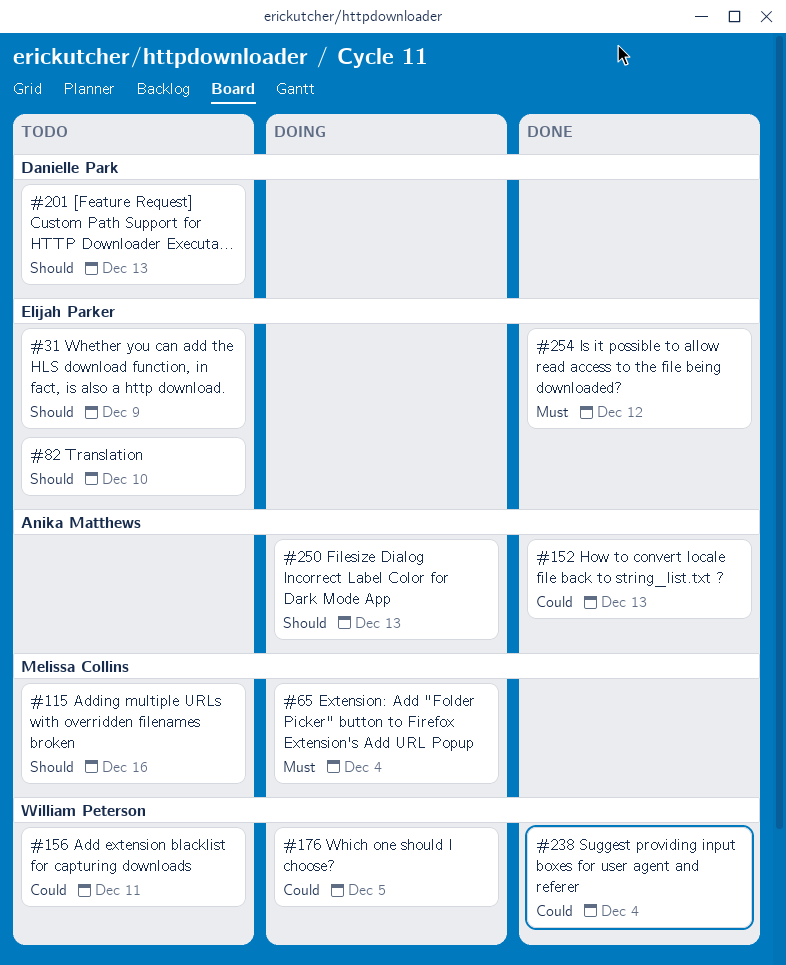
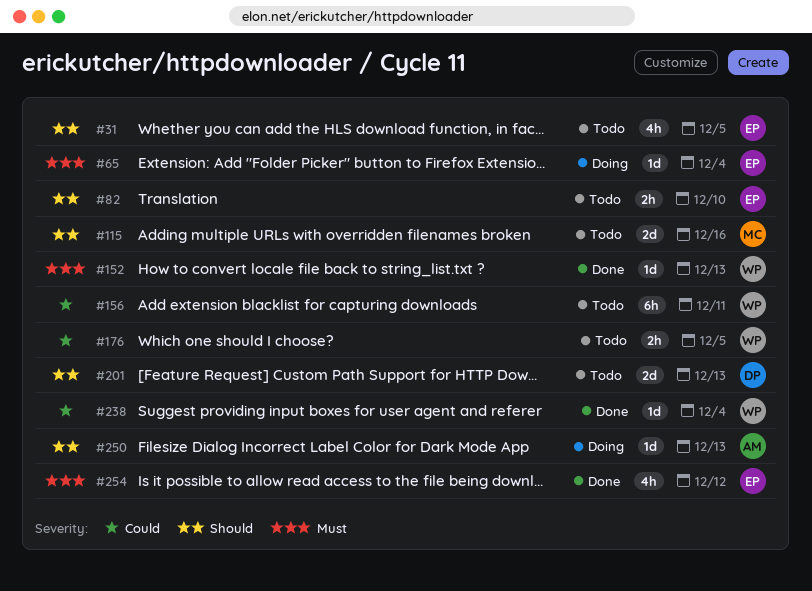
#31, due: Dec 9 -> Dec 5
#65, owner: Melissa Collins -> Elijah Parker
#152, owner: Anika Matthews -> William Peterson
#152, priority: Could -> Must
#176, status: Doing -> Todo

